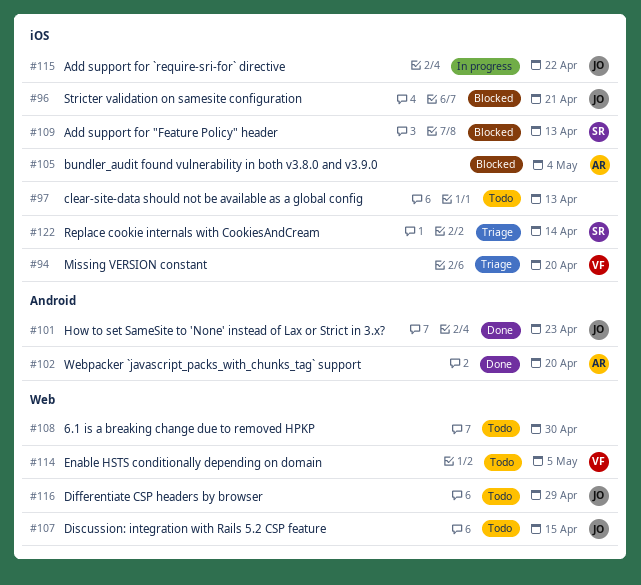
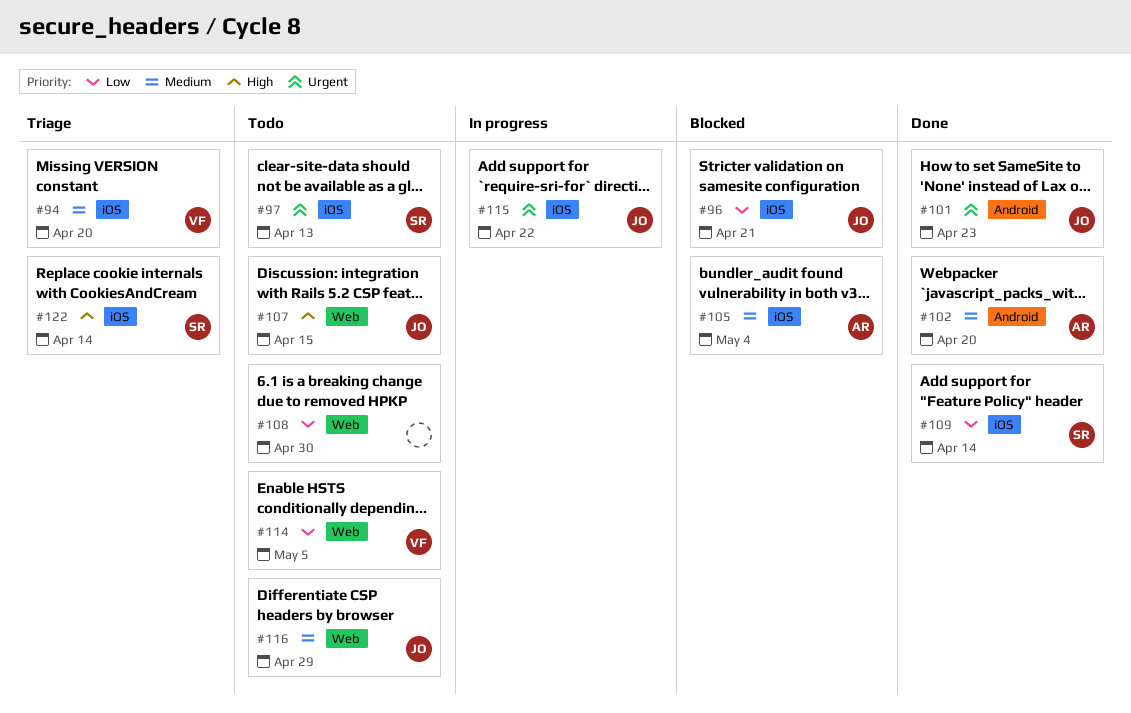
#97, owner: none -> SR
#109, status: Blocked -> Done
#109, due: Apr 13 -> Apr 14

